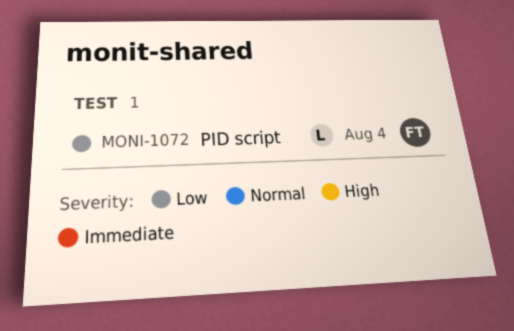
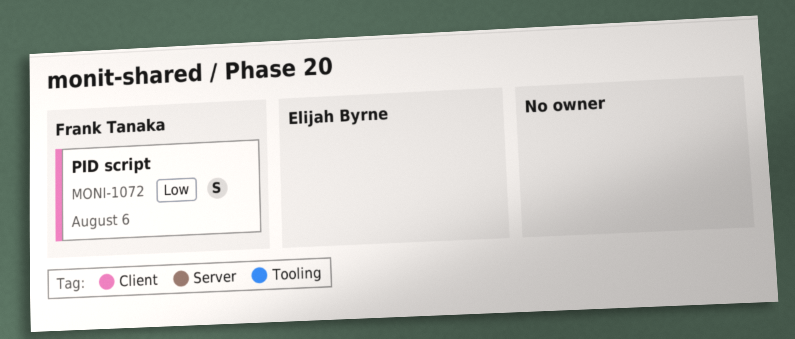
MONI-1072, estimate: L -> S
MONI-1072, due: Aug 4 -> Aug 6

